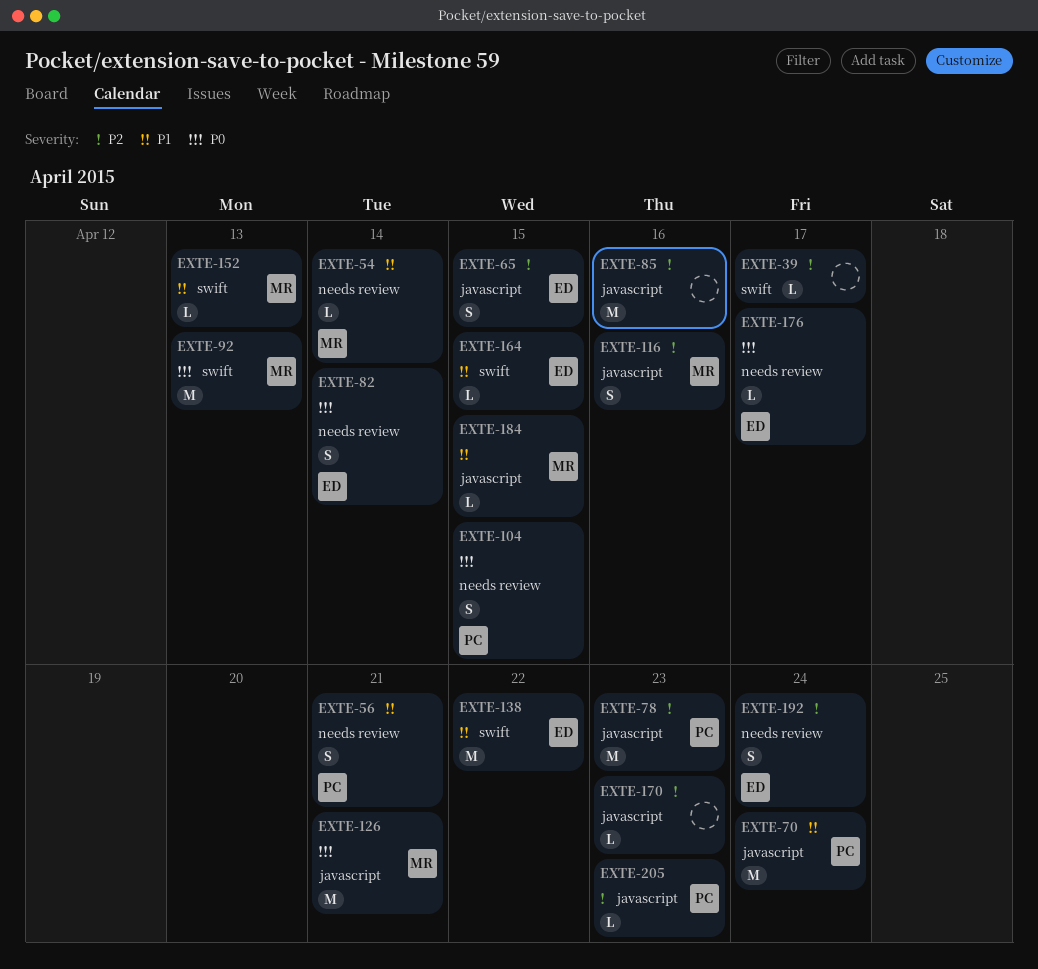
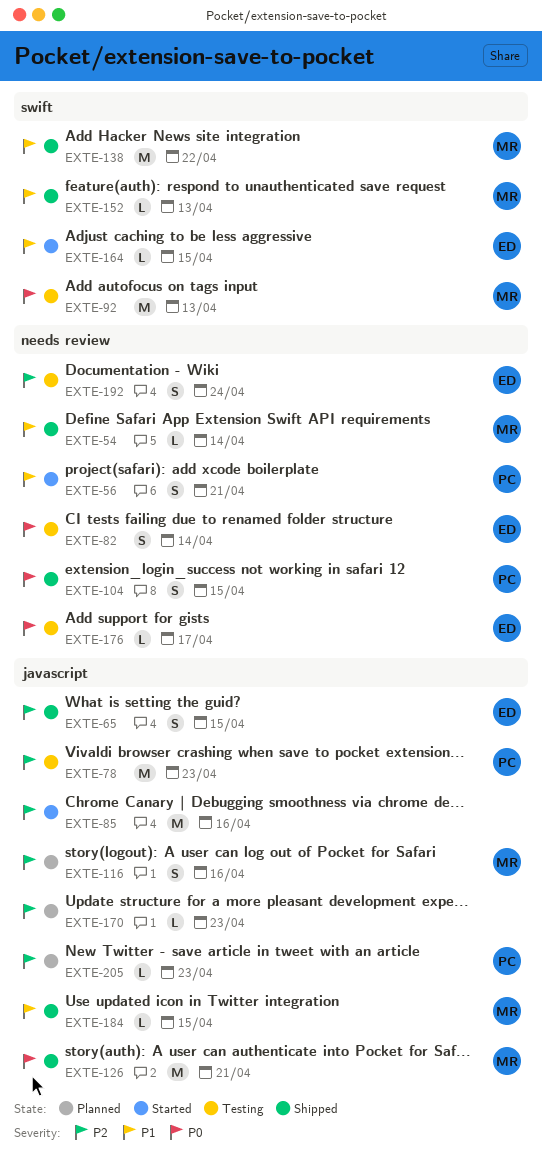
EXTE-39: present -> none
EXTE-70: present -> none
EXTE-138, owner: ED -> MR

